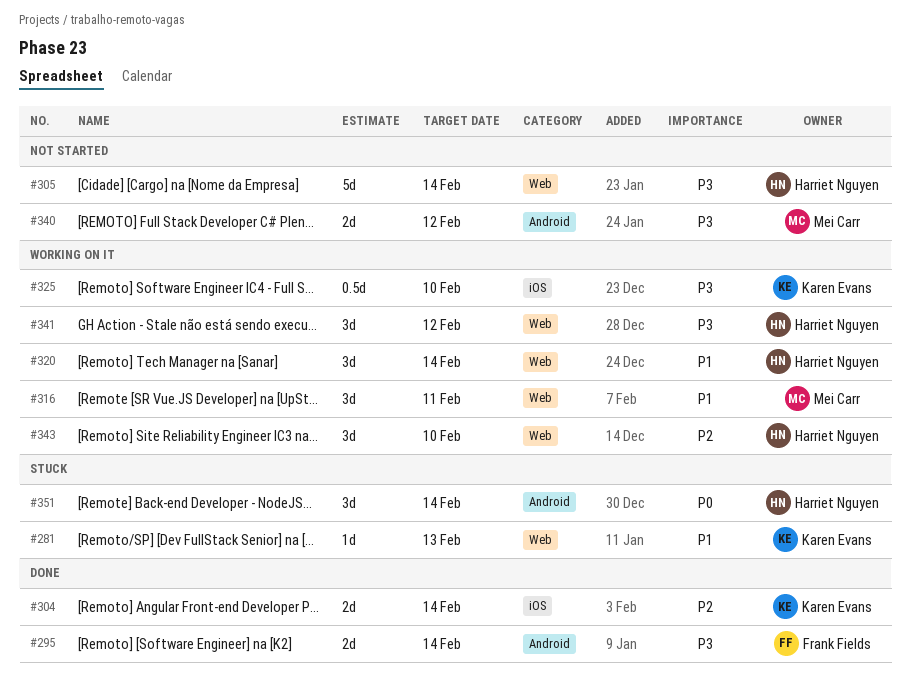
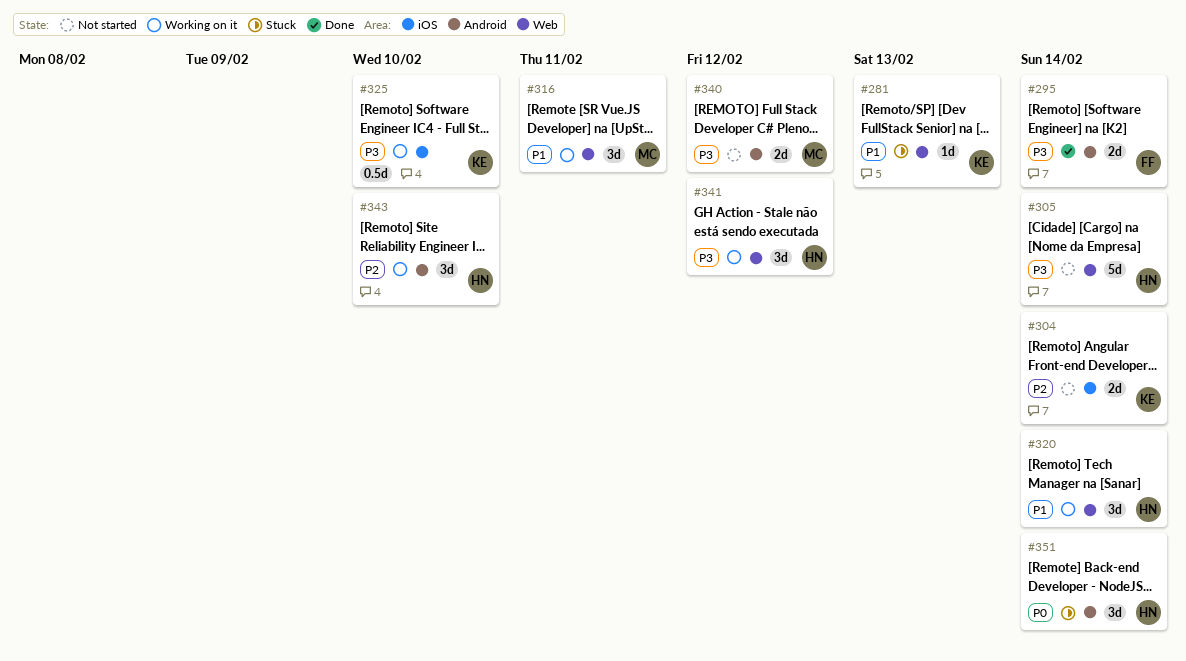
#304, status: Done -> Not started
#343, label: Web -> Android

